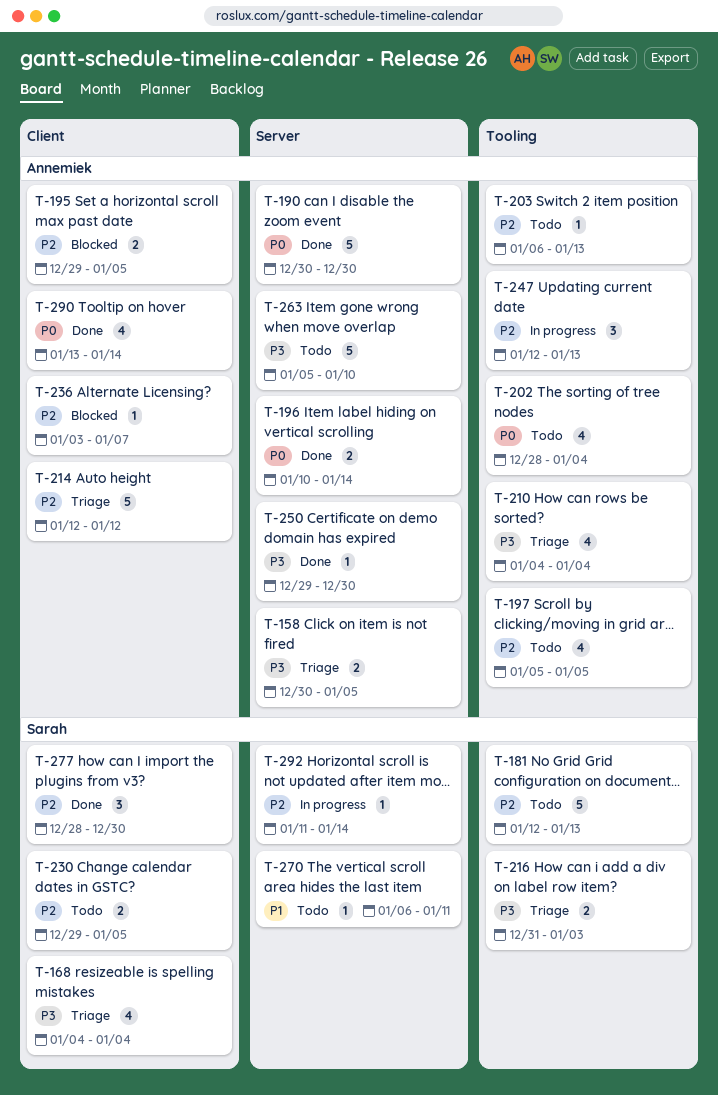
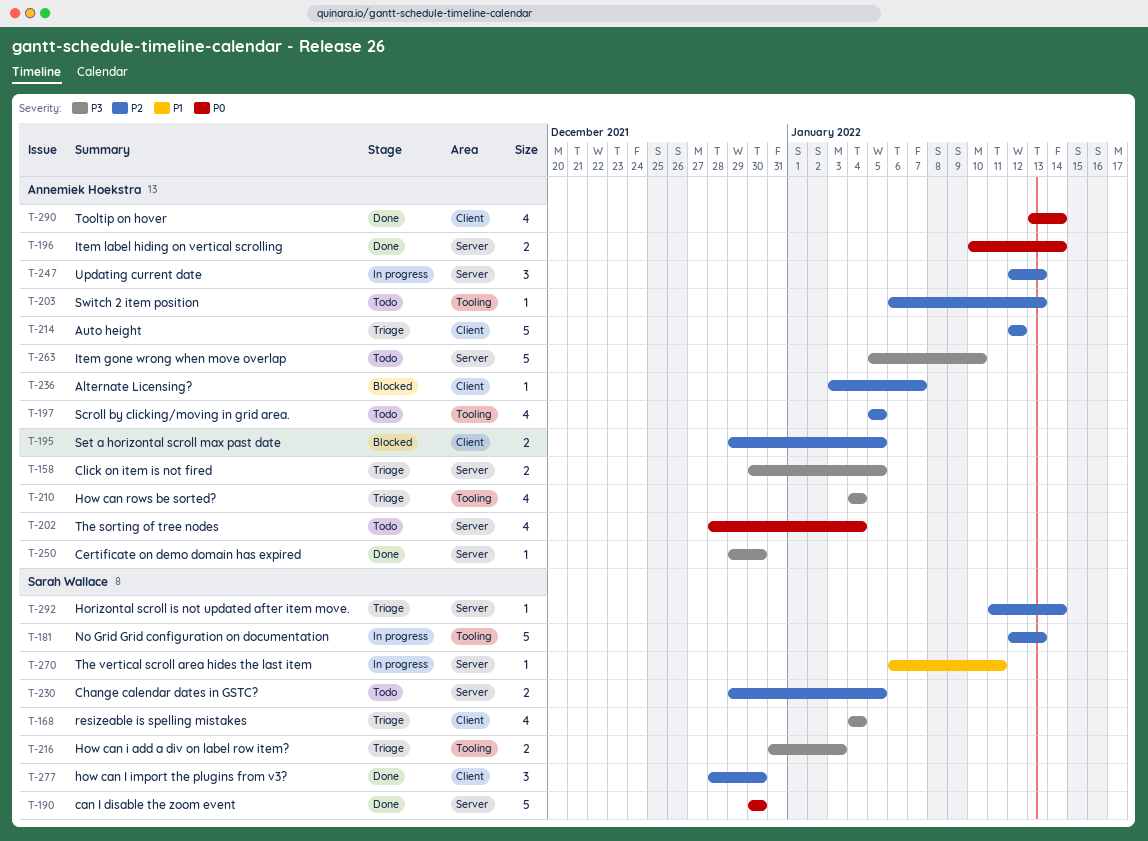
T-181, status: Todo -> In progress
T-190, owner: Annemiek Hoekstra -> Sarah Wallace
T-202, label: Tooling -> Server
T-230, label: Client -> Server
T-247, label: Tooling -> Server
T-270, status: Todo -> In progress
T-292, status: In progress -> Triage

